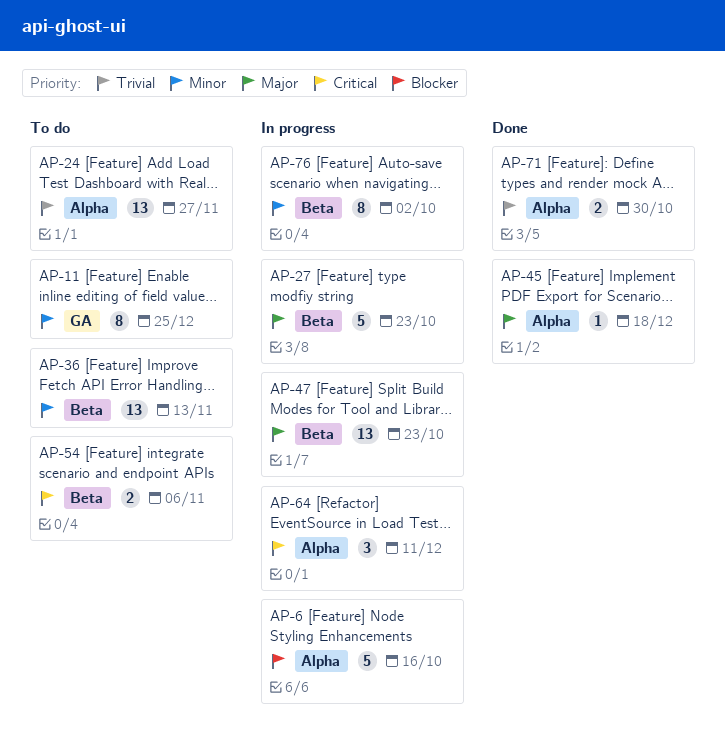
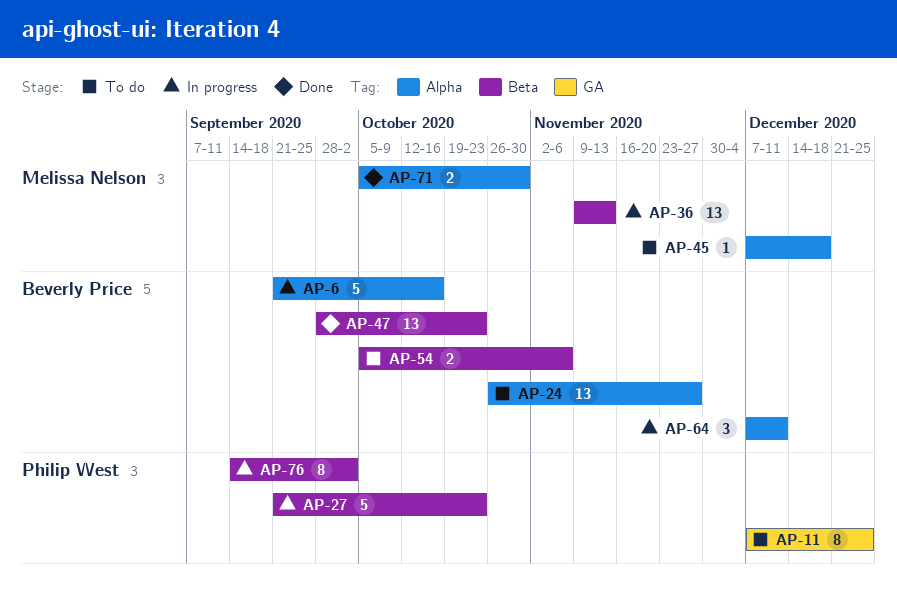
AP-36, status: To do -> In progress
AP-45, status: Done -> To do
AP-47, status: In progress -> Done

